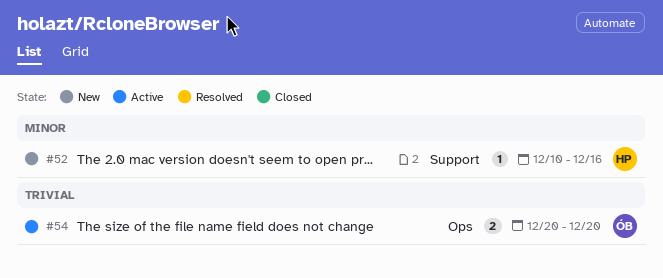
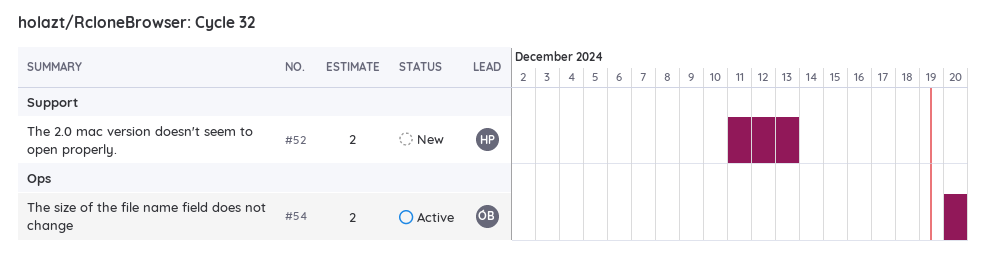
#52, estimate: 1 -> 2
#52, start: Dec 10 -> Dec 11
#52, due: Dec 16 -> Dec 13

